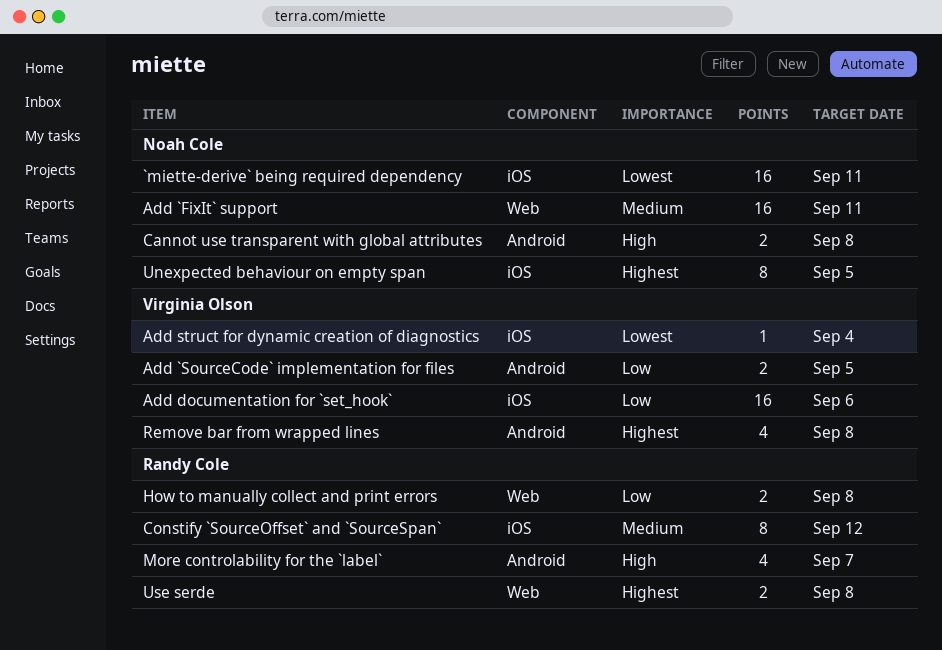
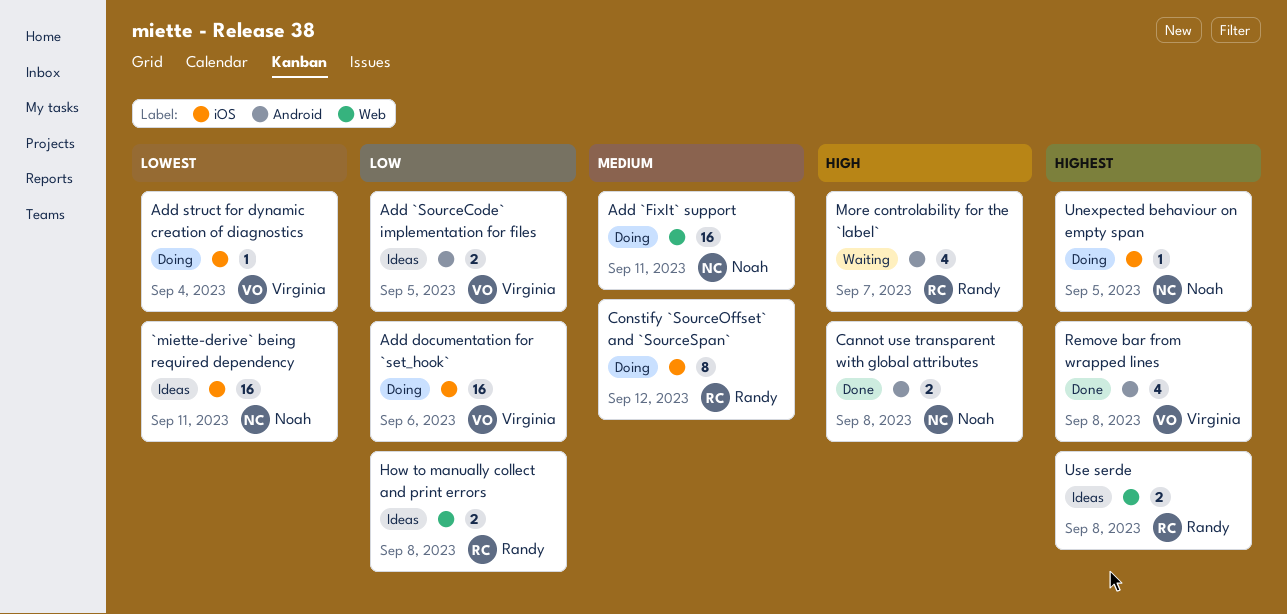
Unexpected behaviour on empty span, estimate: 8 -> 1

